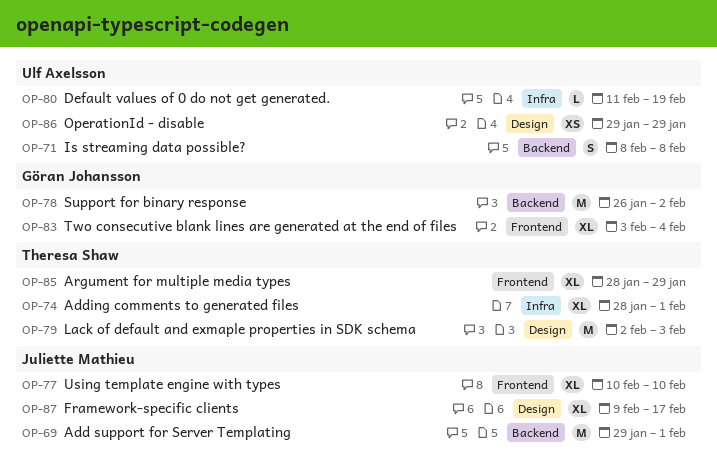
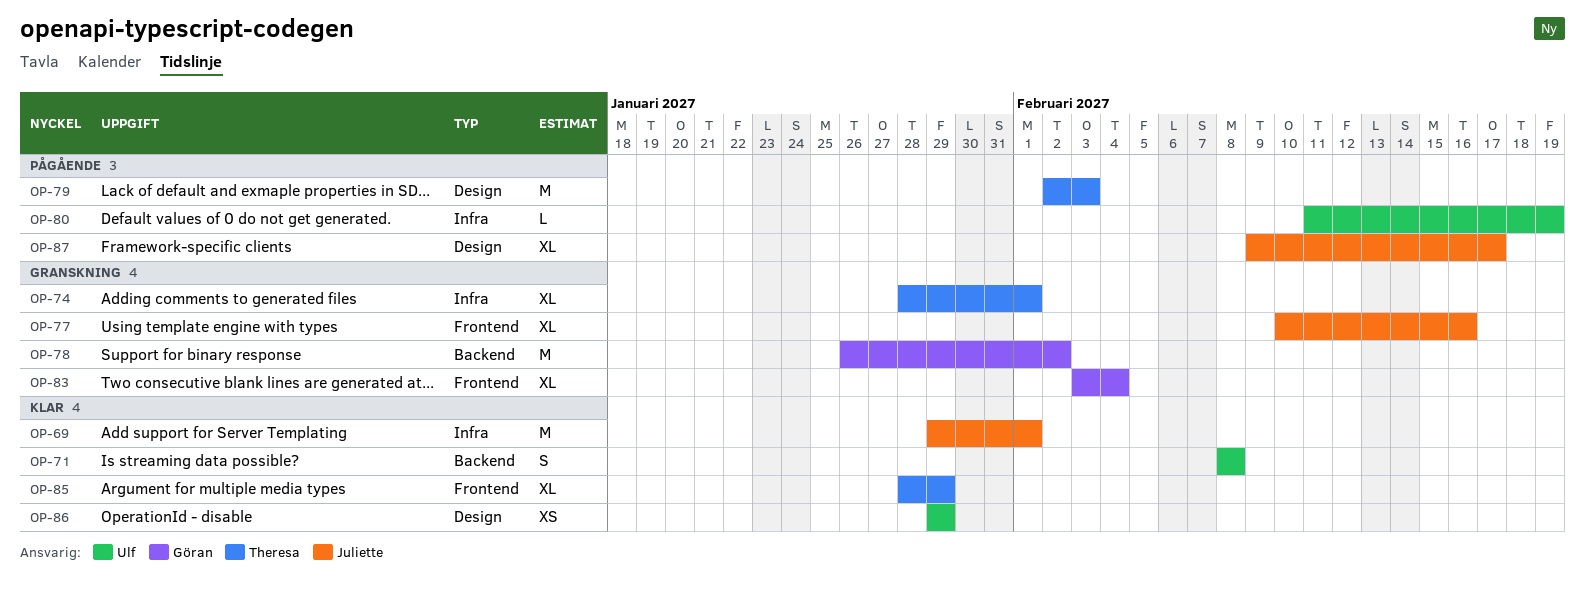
OP-69, label: Backend -> Infra
OP-77, due: Feb 10 -> Feb 16

